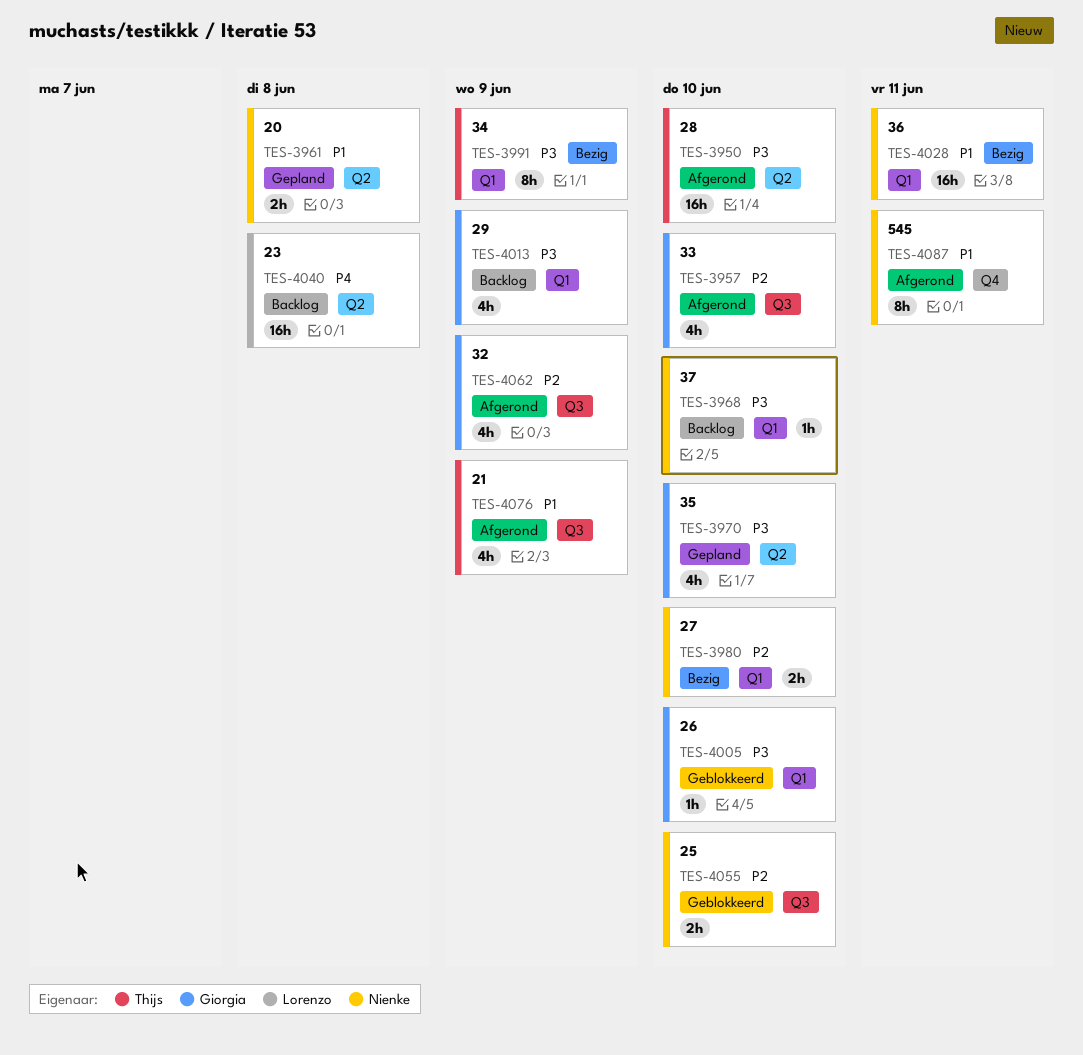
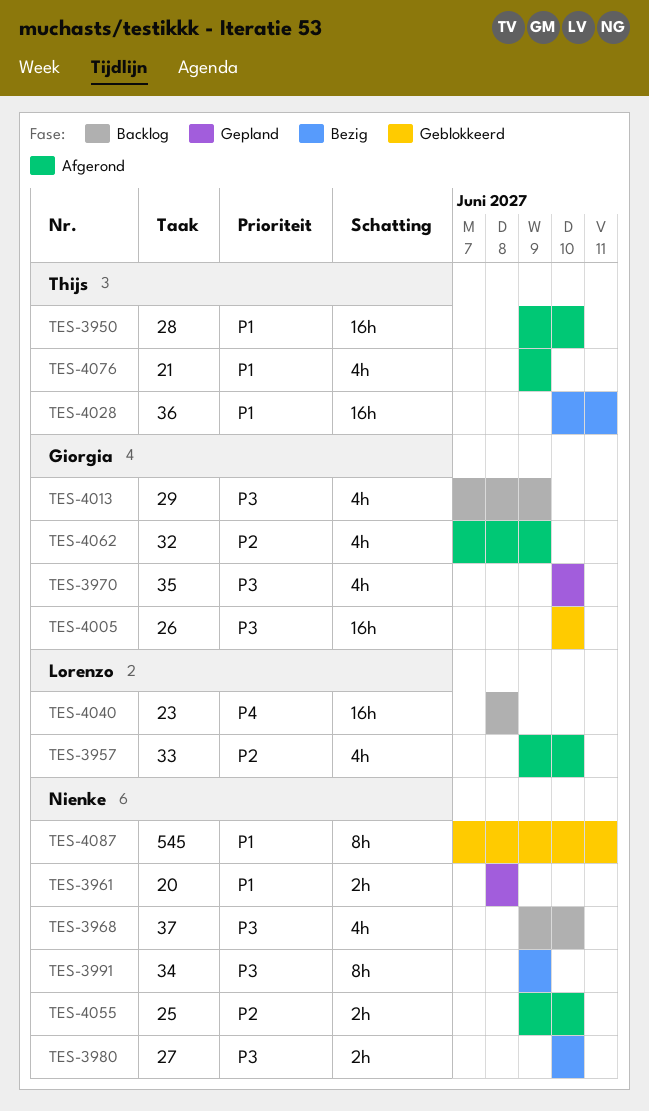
TES-3950, priority: P3 -> P1
TES-3957, owner: Giorgia -> Lorenzo
TES-3968, estimate: 1h -> 4h
TES-3980, priority: P2 -> P3
TES-3991, owner: Thijs -> Nienke
TES-4005, estimate: 1h -> 16h
TES-4028, owner: Nienke -> Thijs
TES-4055, status: Geblokkeerd -> Afgerond
TES-4087, status: Afgerond -> Geblokkeerd

